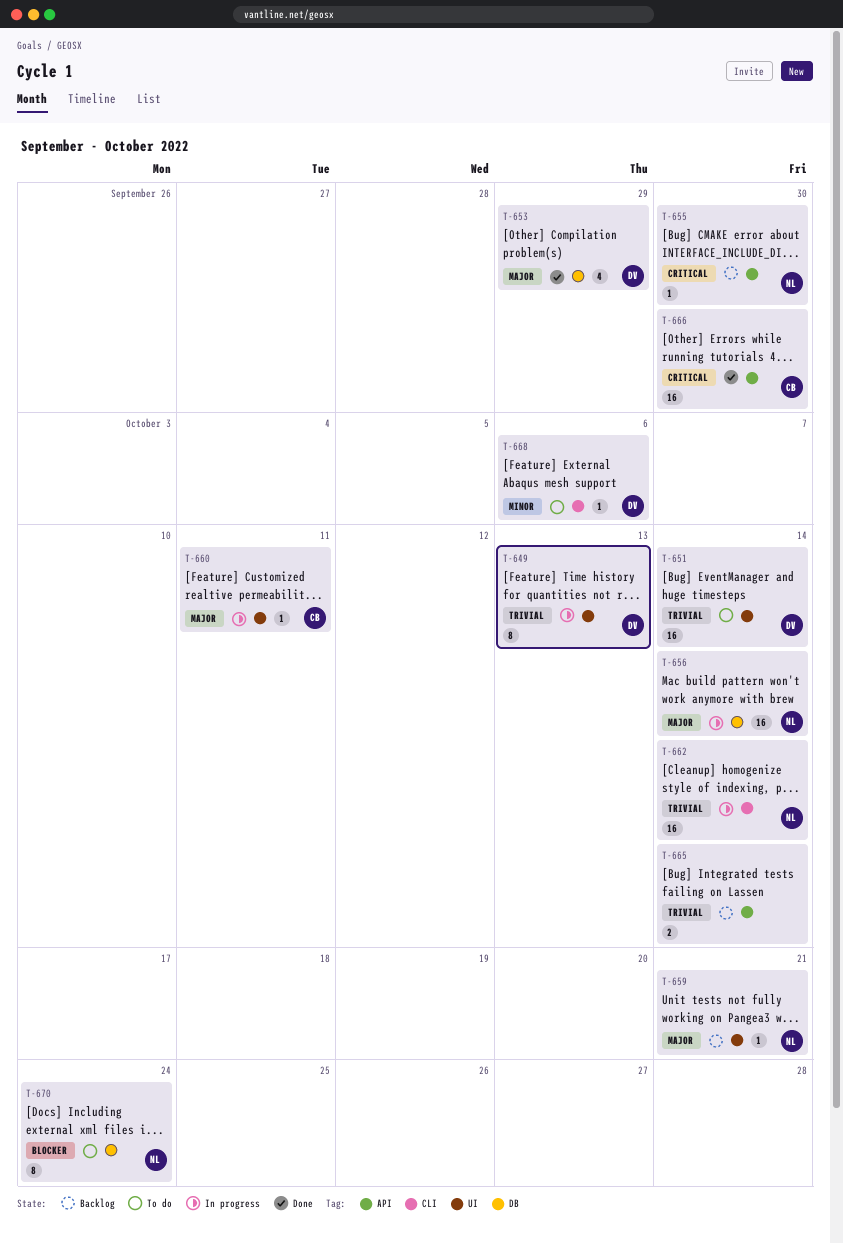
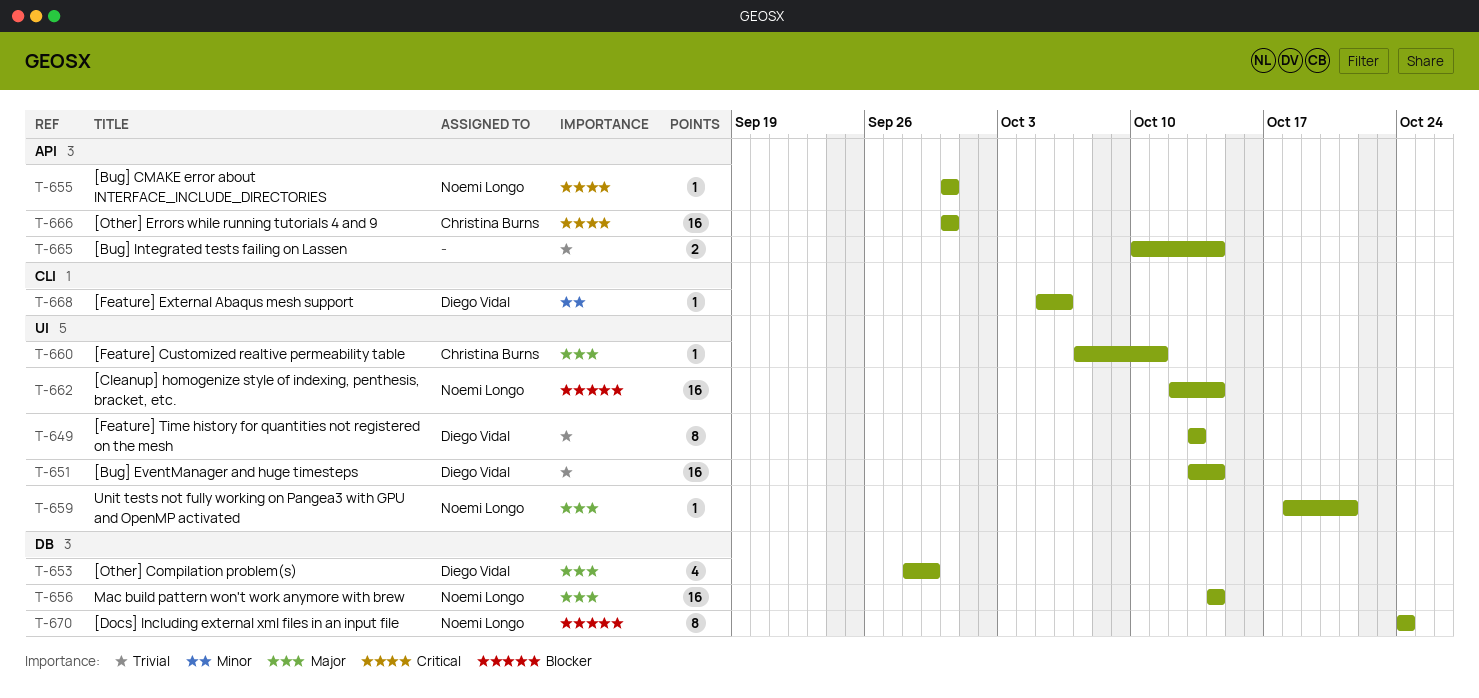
T-662, priority: Trivial -> Blocker
T-662, label: CLI -> UI

